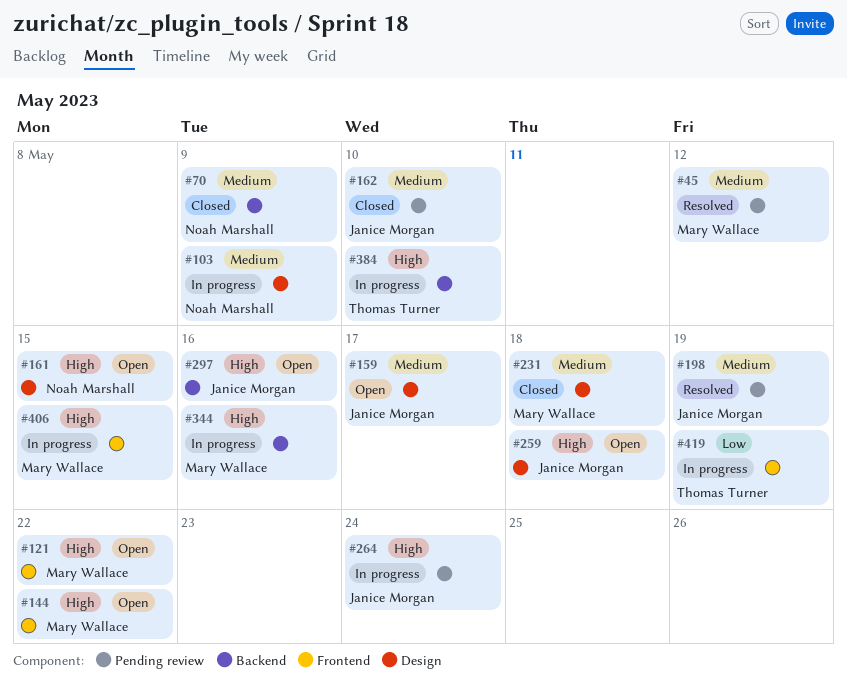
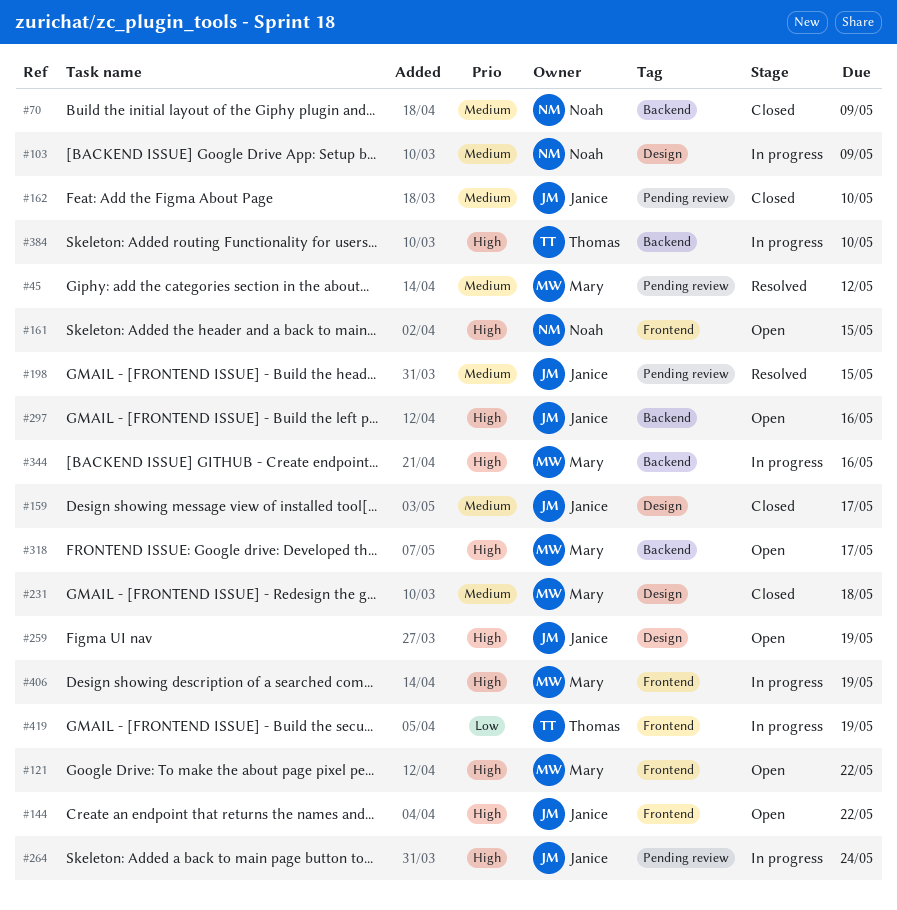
#144, owner: Mary Wallace -> Janice Morgan
#159, status: Open -> Closed
#161, label: Design -> Frontend
#198, due: May 19 -> May 15
#259, due: May 18 -> May 19
#318: none -> present
#406, due: May 15 -> May 19

